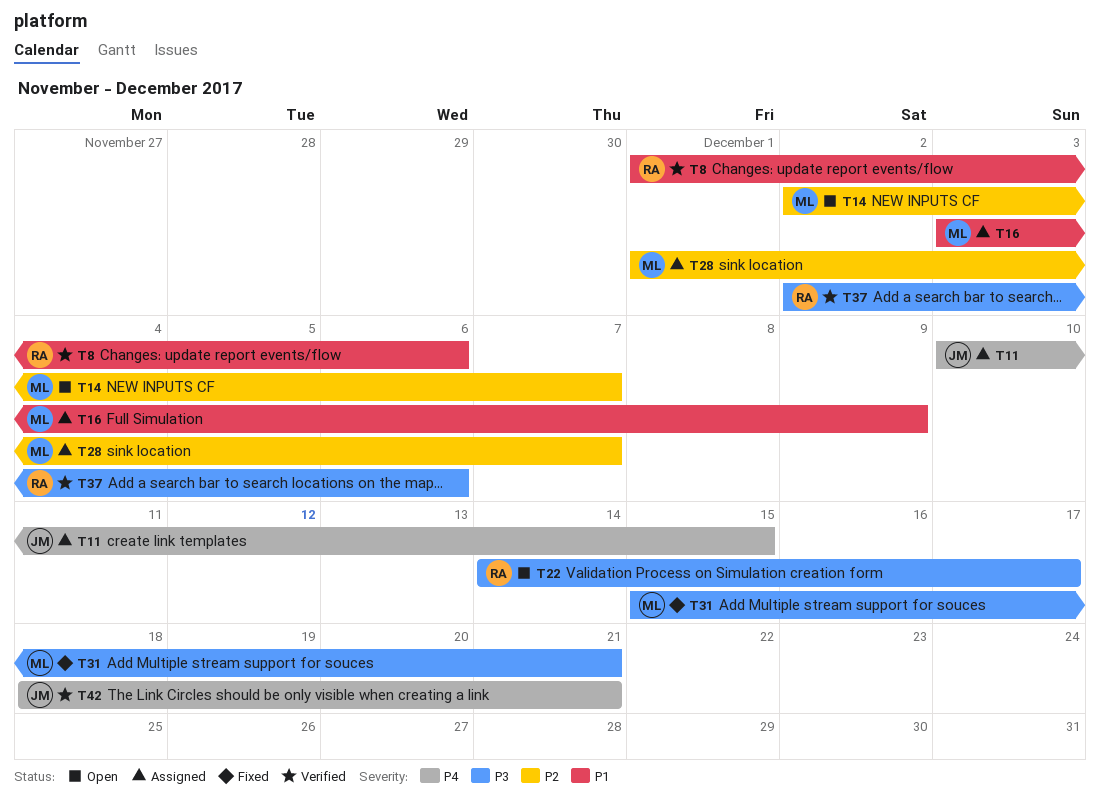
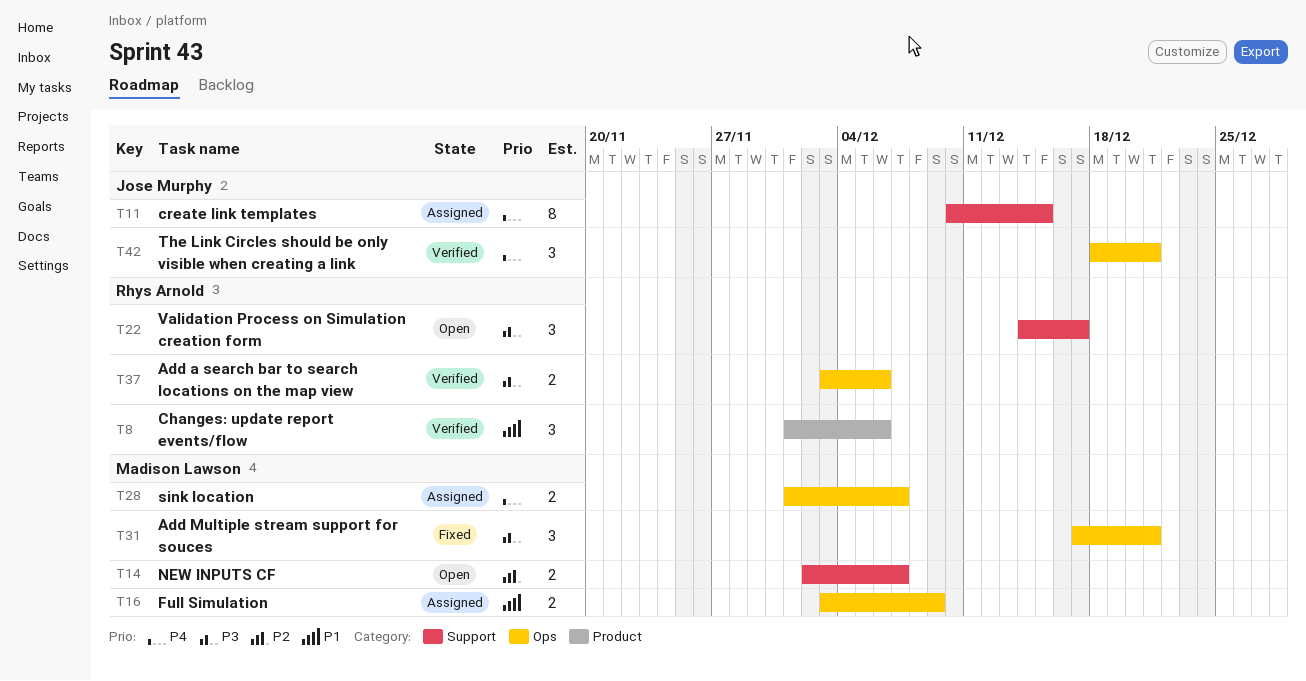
T28, priority: P2 -> P4
T31, start: Dec 15 -> Dec 17
T37, start: Dec 2 -> Dec 3

